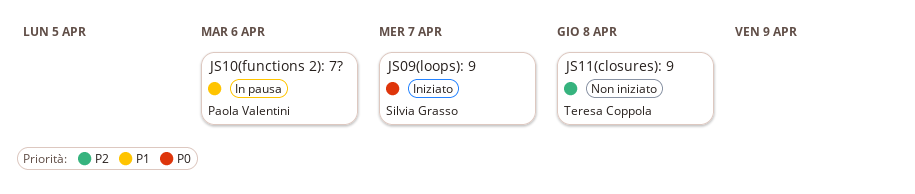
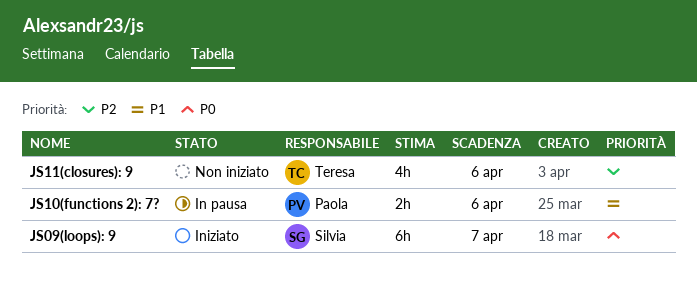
JS11(closures): 9, due: Apr 8 -> Apr 6

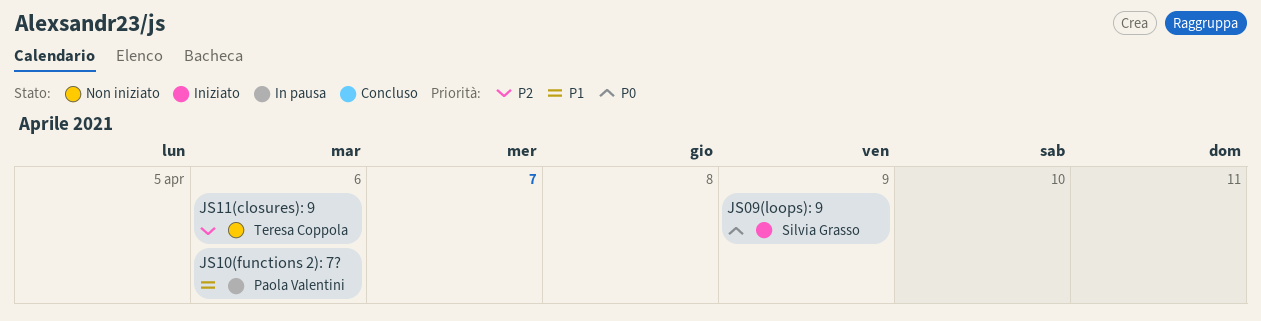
JS09(loops): 9, due: Apr 7 -> Apr 9

